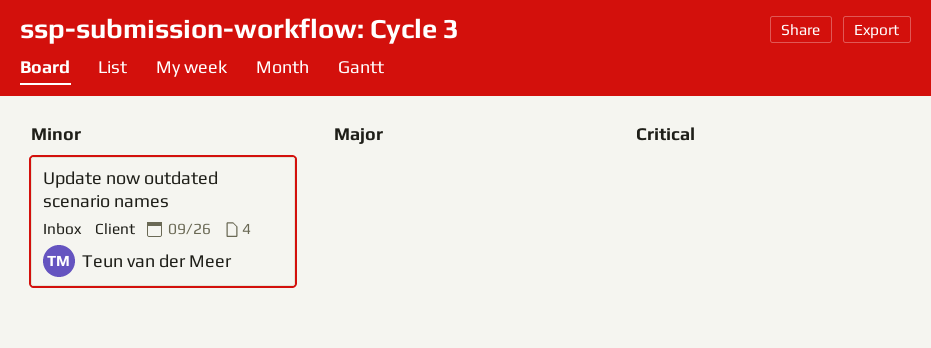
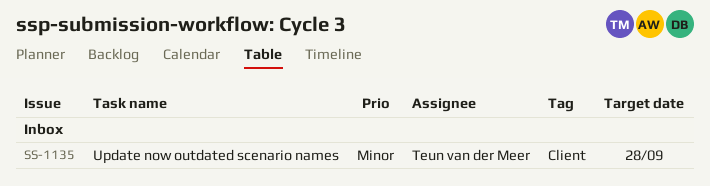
Update now outdated scenario names, due: Sep 26 -> Sep 28

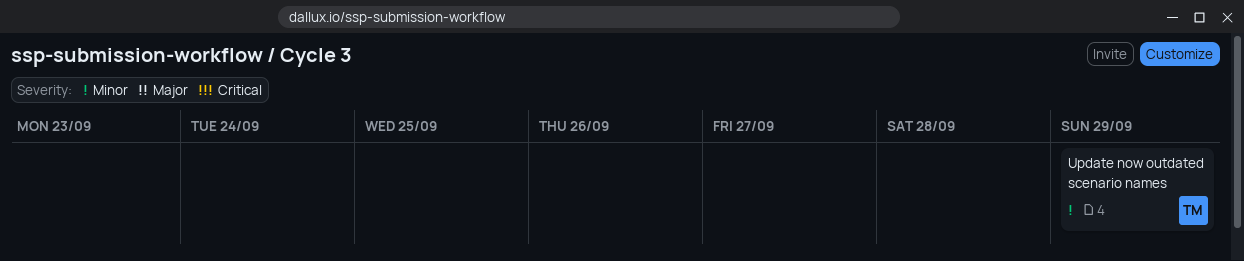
Update now outdated scenario names, due: Sep 28 -> Sep 29

